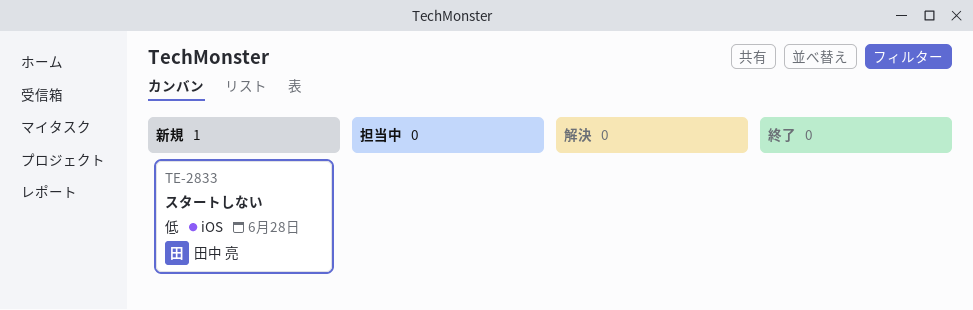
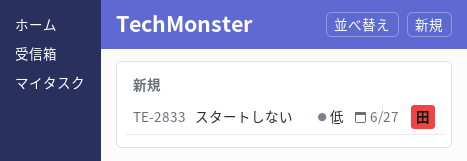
TE-2833, due: Jun 28 -> Jun 27

